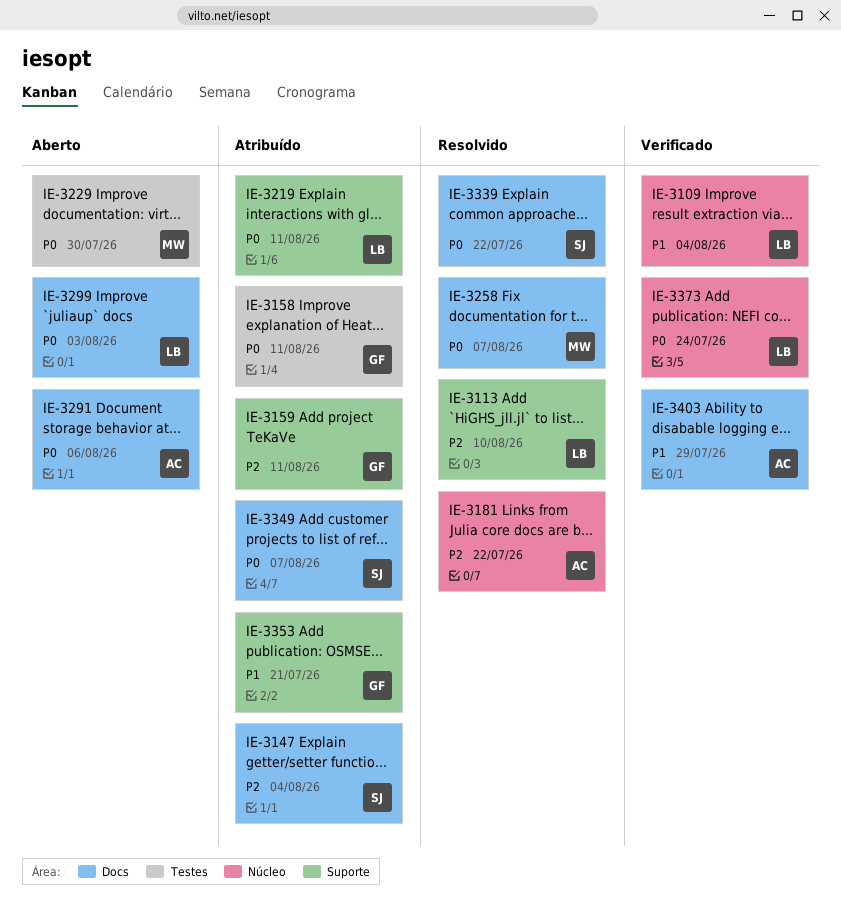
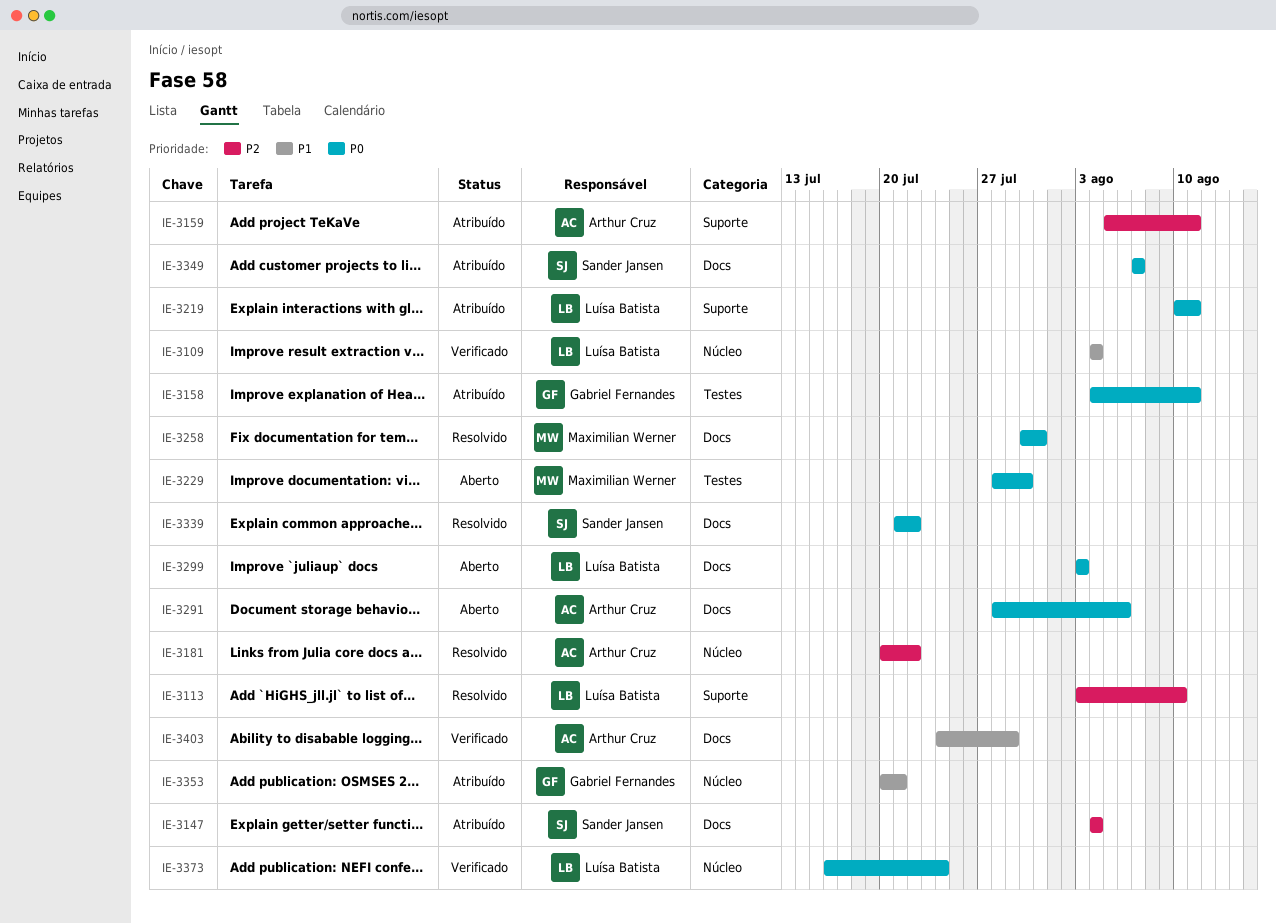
IE-3159, owner: Gabriel Fernandes -> Arthur Cruz
IE-3258, due: Aug 7 -> Jul 31
IE-3353, label: Suporte -> Núcleo

